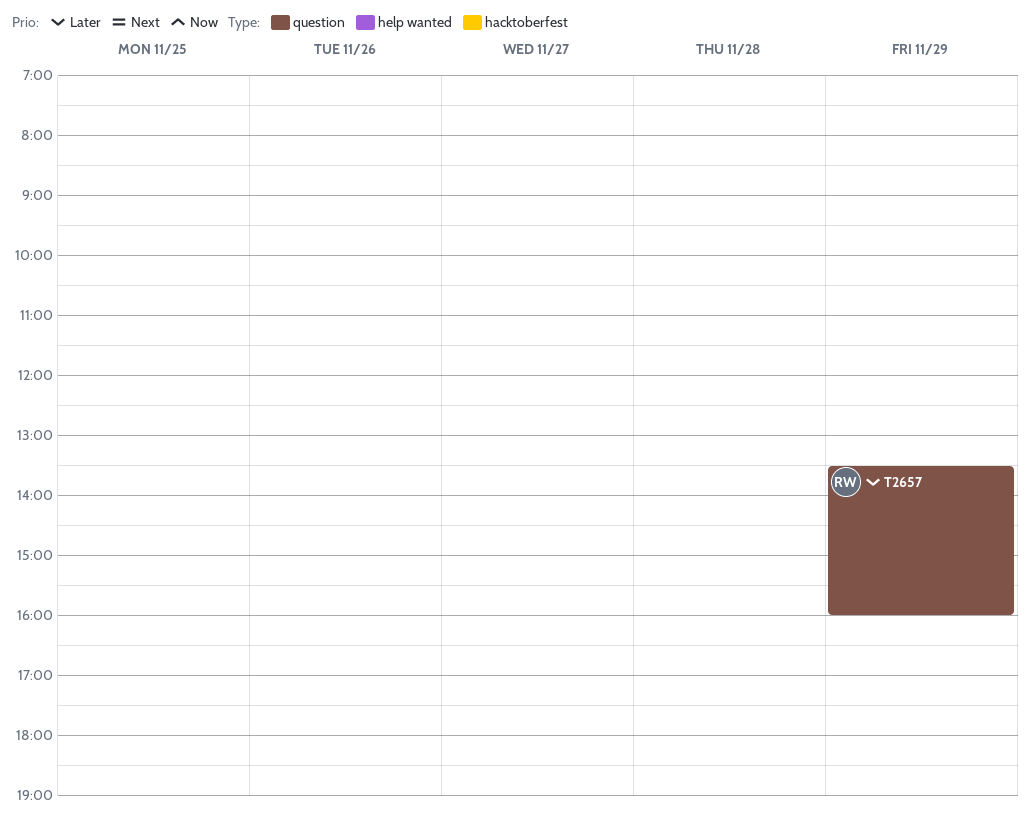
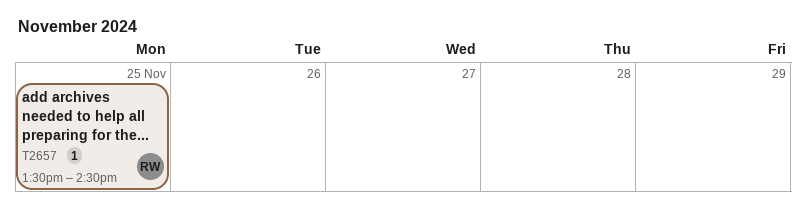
T2657, day: Nov 29 -> Nov 25
T2657, ends: 16:00 -> 14:30

